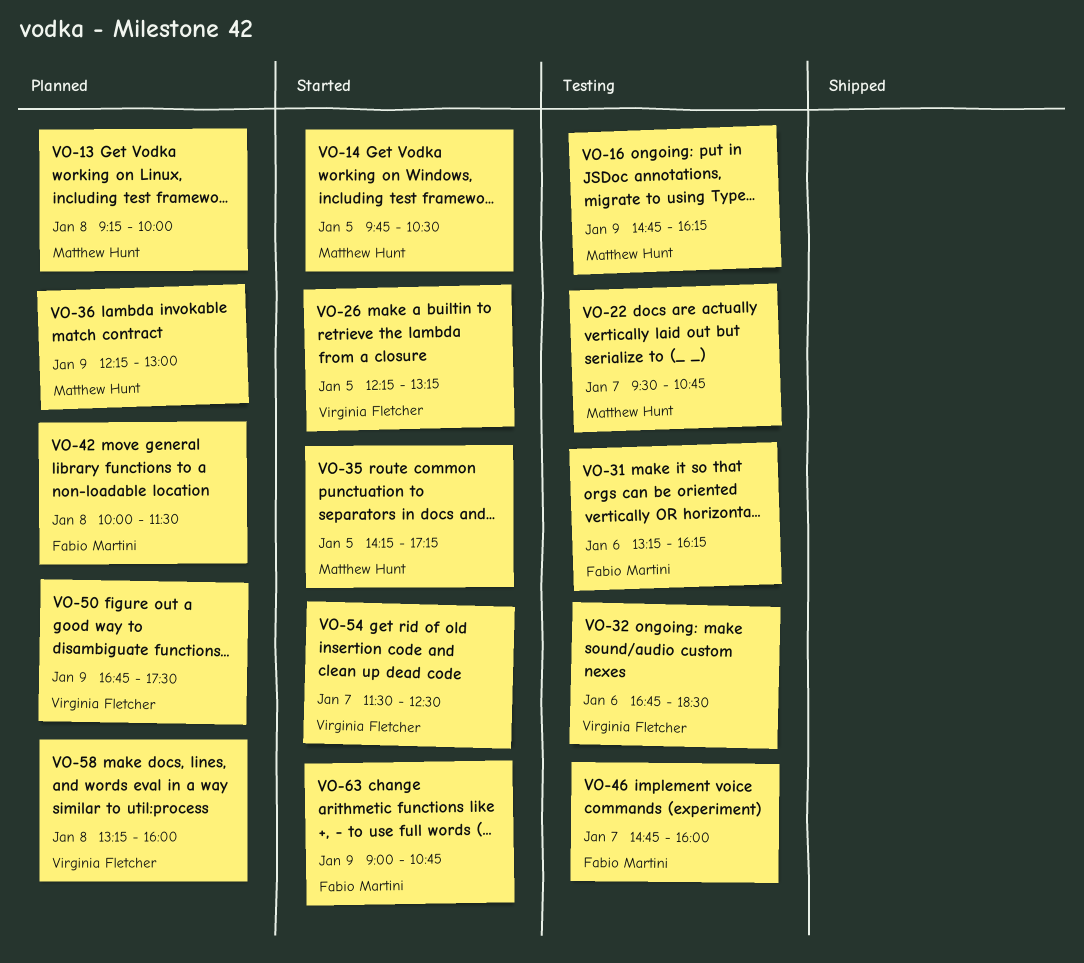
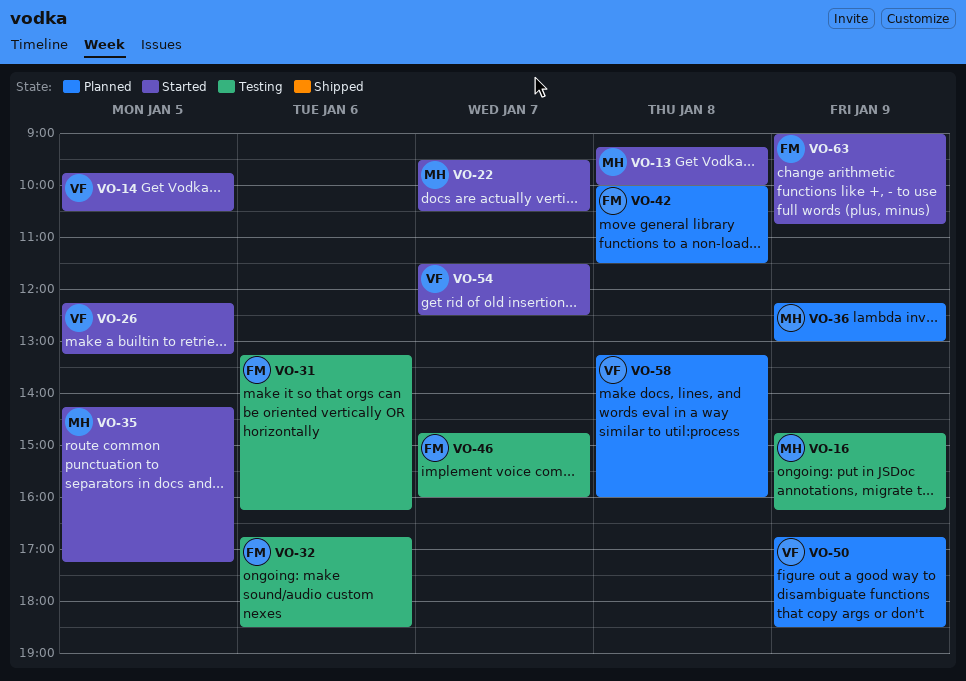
VO-13, status: Planned -> Started
VO-14, owner: Matthew Hunt -> Virginia Fletcher
VO-22, status: Testing -> Started
VO-22, ends: 10:45 -> 10:30
VO-32, owner: Virginia Fletcher -> Fabio Martini
VO-50, ends: 17:30 -> 18:30

